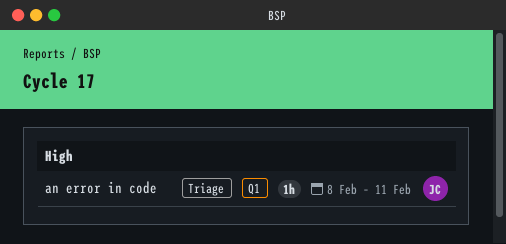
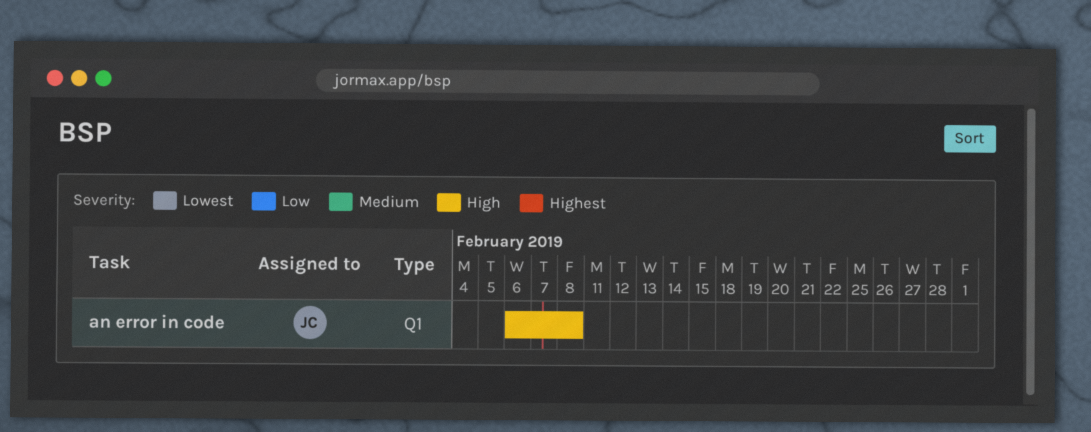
an error in code, start: Feb 8 -> Feb 6
an error in code, due: Feb 11 -> Feb 8

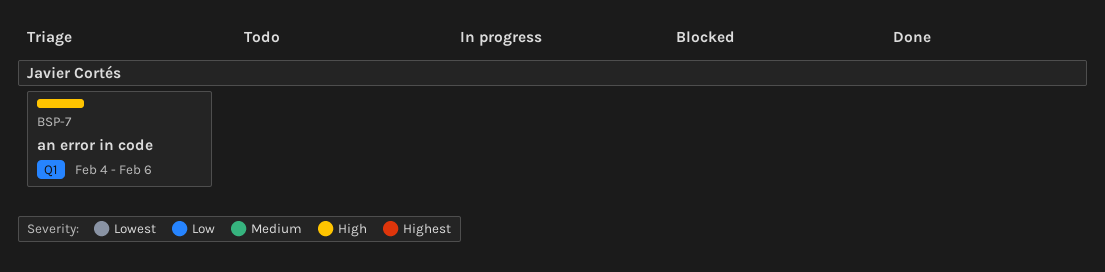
an error in code, start: Feb 6 -> Feb 4
an error in code, due: Feb 8 -> Feb 6

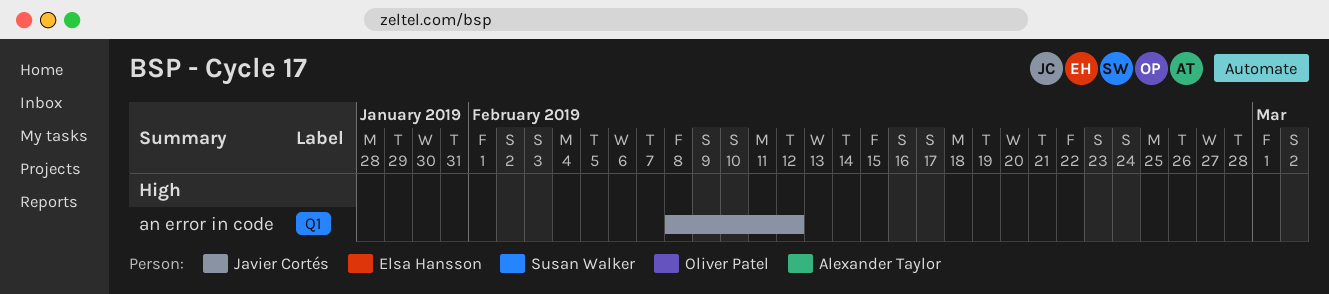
an error in code, start: Feb 4 -> Feb 8
an error in code, due: Feb 6 -> Feb 12

